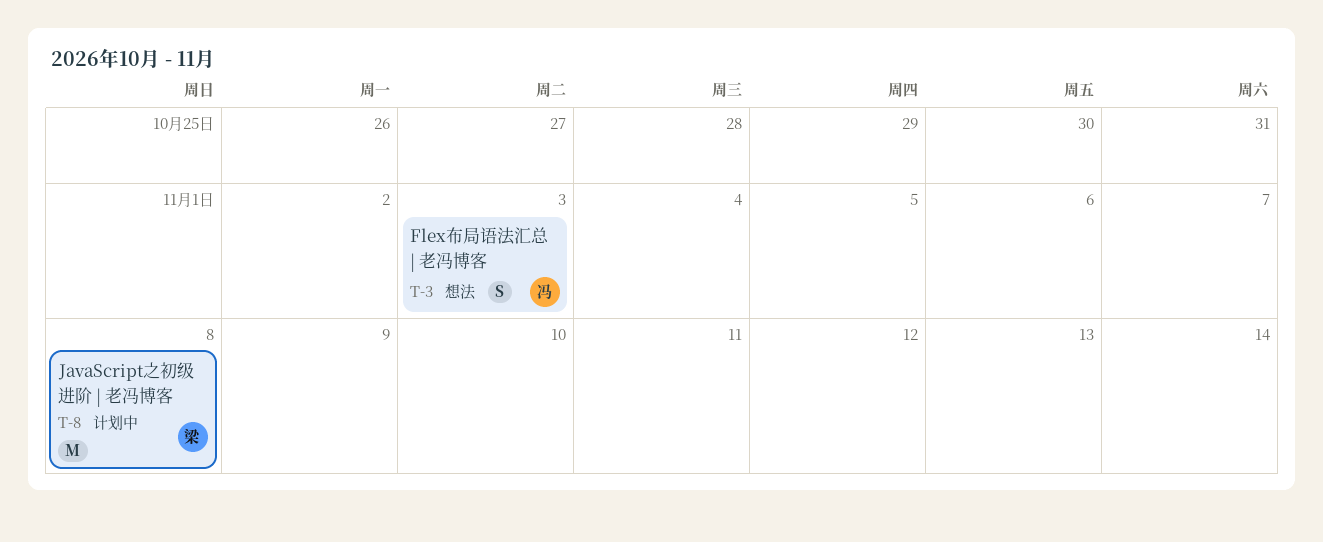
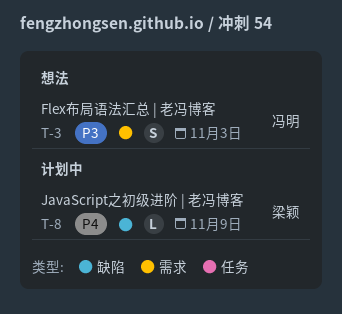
T-8, estimate: M -> L
T-8, due: Nov 8 -> Nov 9

